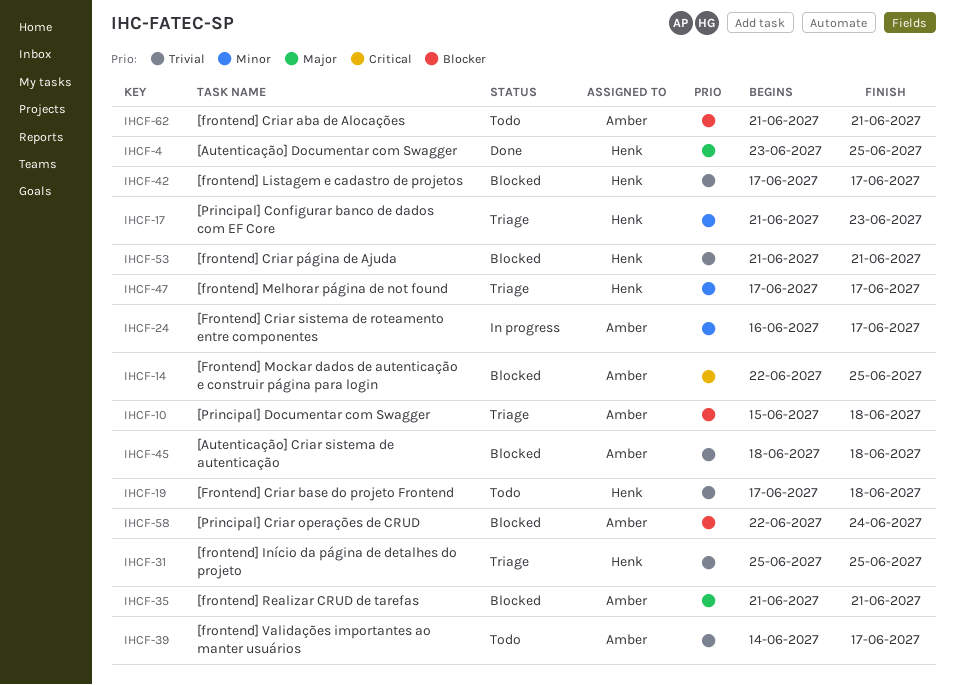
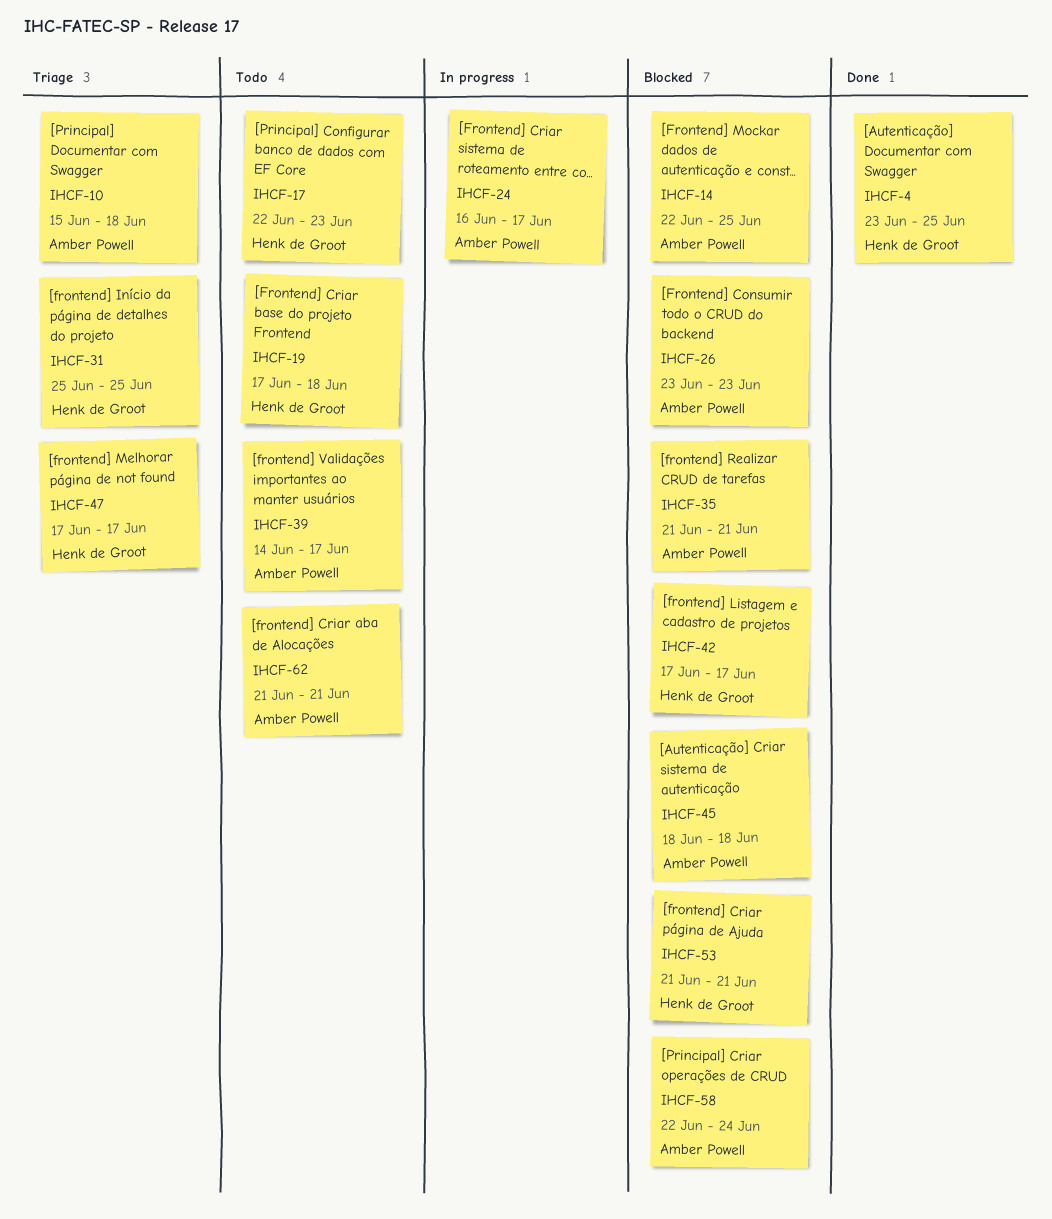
IHCF-17, status: Triage -> Todo
IHCF-17, start: Jun 21 -> Jun 22
IHCF-26: none -> present

